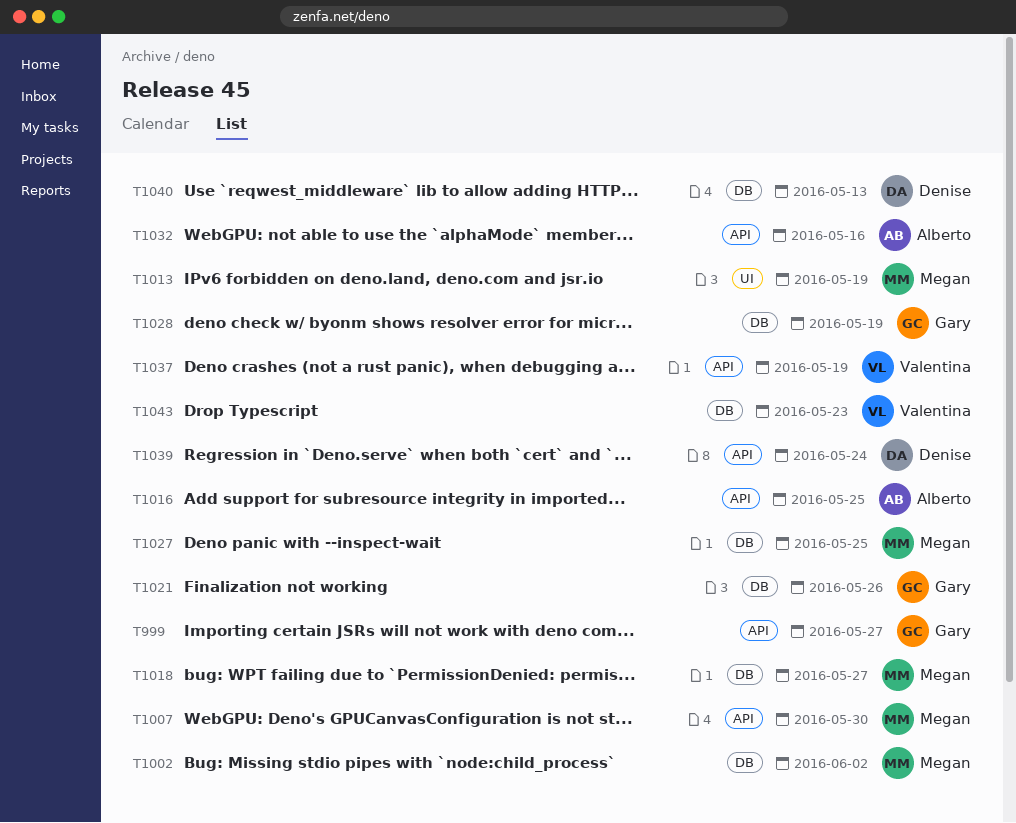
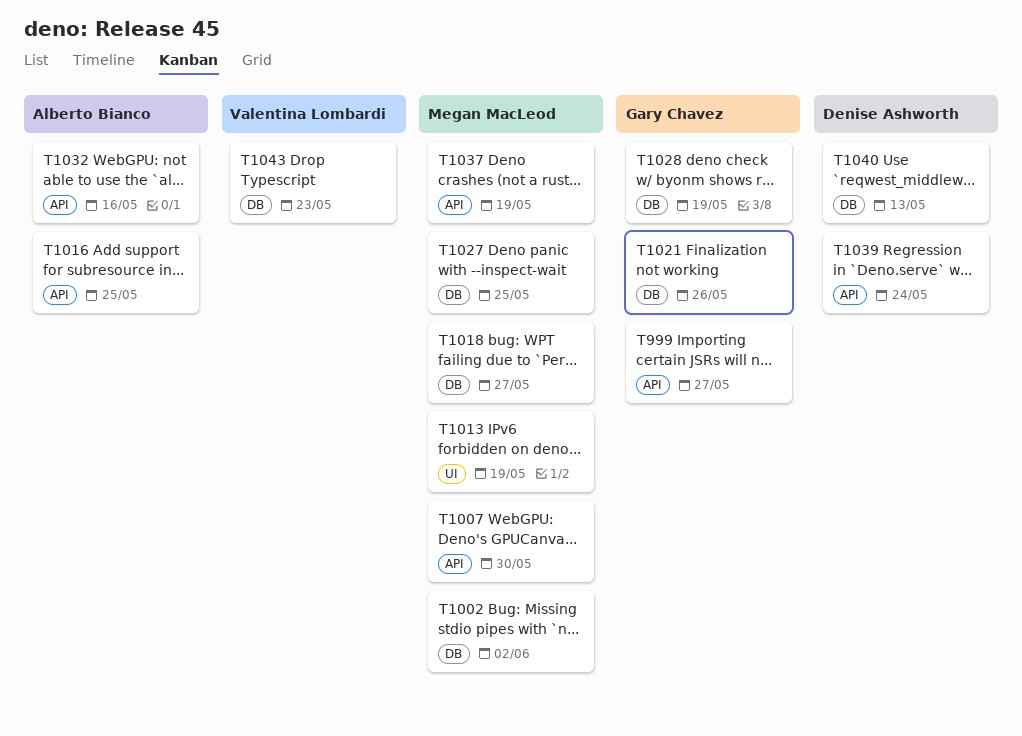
T1037, owner: Valentina Lombardi -> Megan MacLeod

